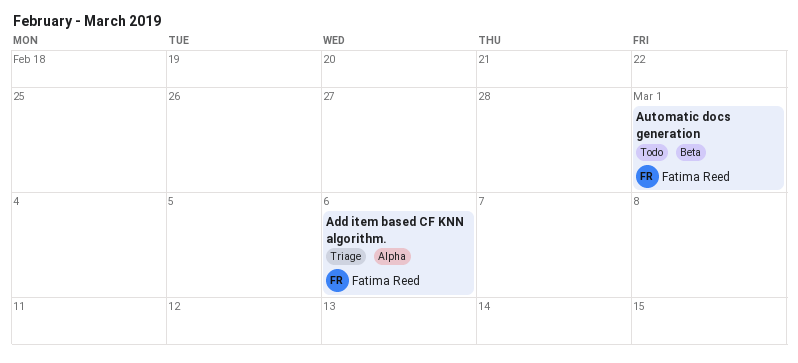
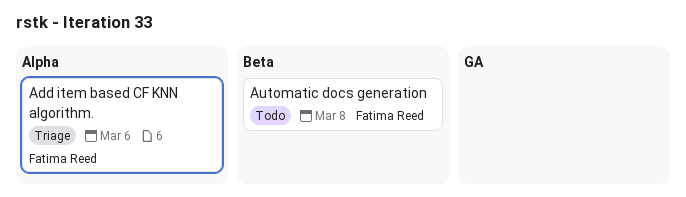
Automatic docs generation, due: Mar 1 -> Mar 8

